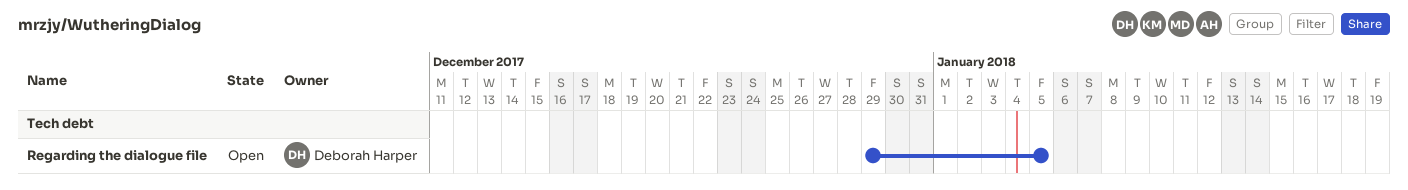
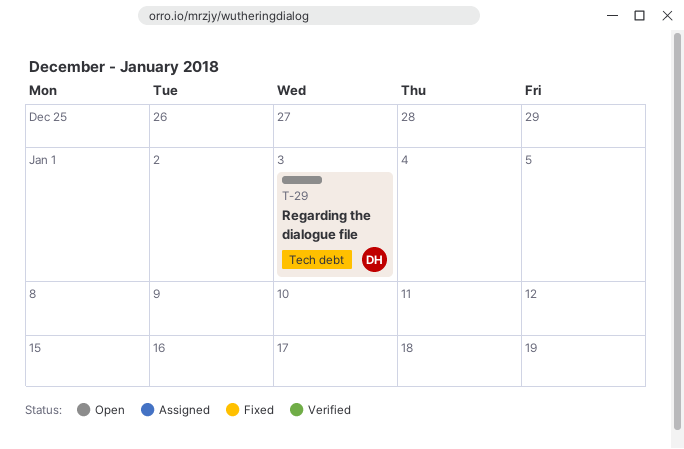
Regarding the dialogue file, due: Jan 5 -> Jan 3

